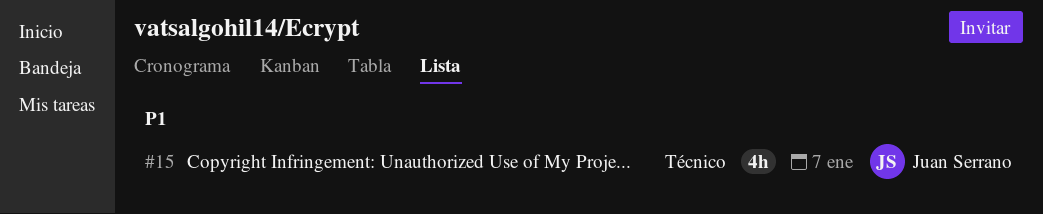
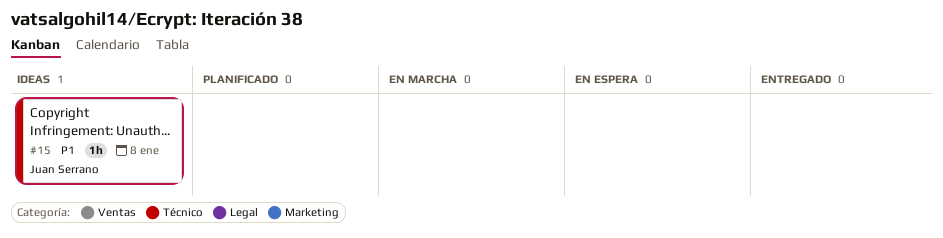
#15, estimate: 4h -> 1h
#15, due: Jan 7 -> Jan 8

